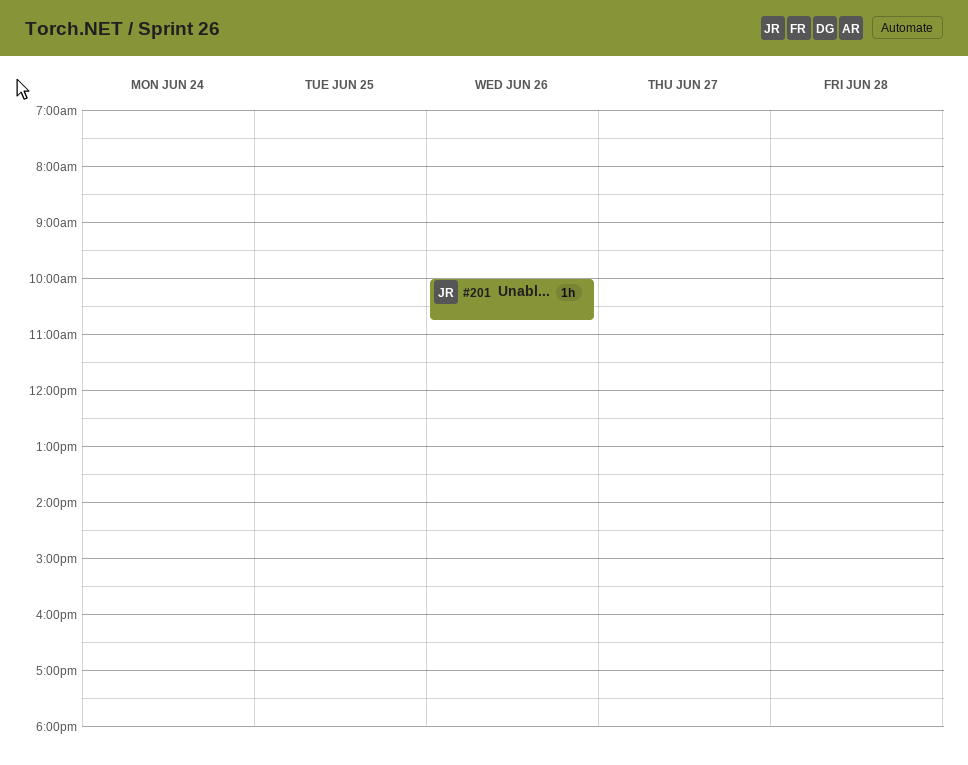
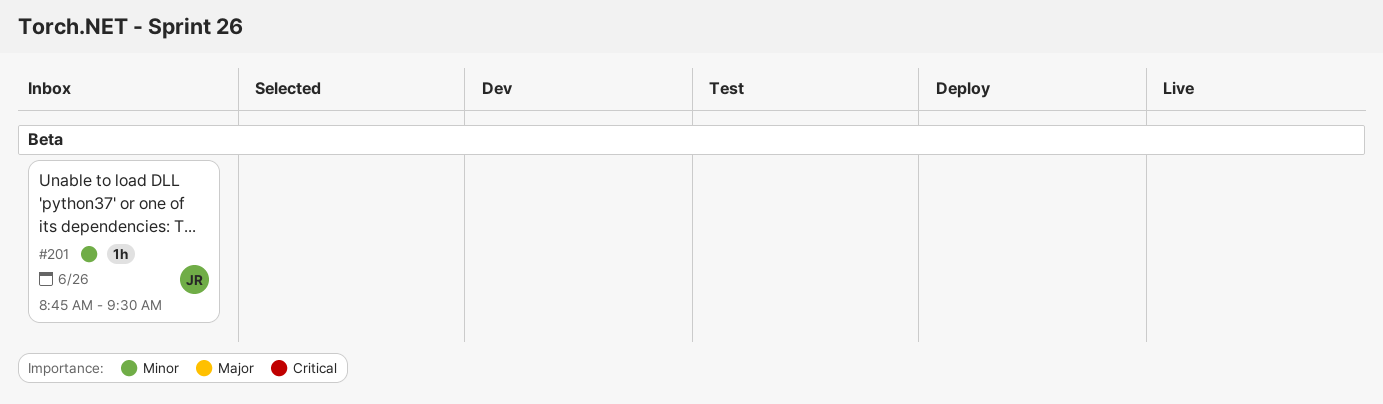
#201, begins: 10:00 -> 08:45
#201, ends: 10:45 -> 09:30

